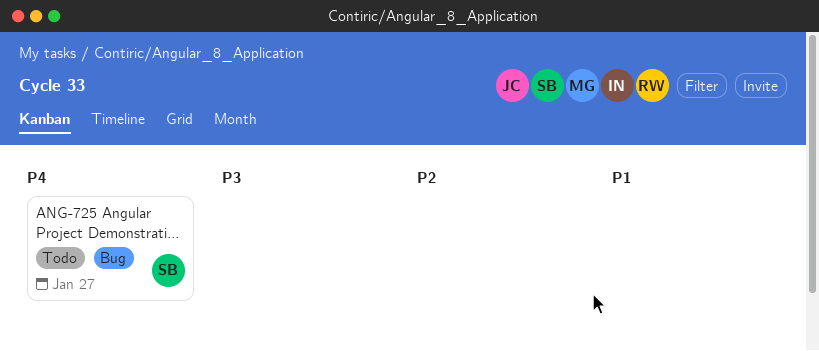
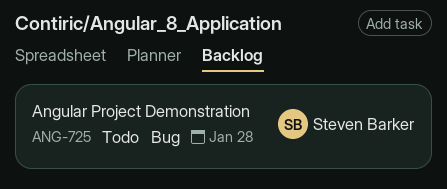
ANG-725, due: Jan 27 -> Jan 28

